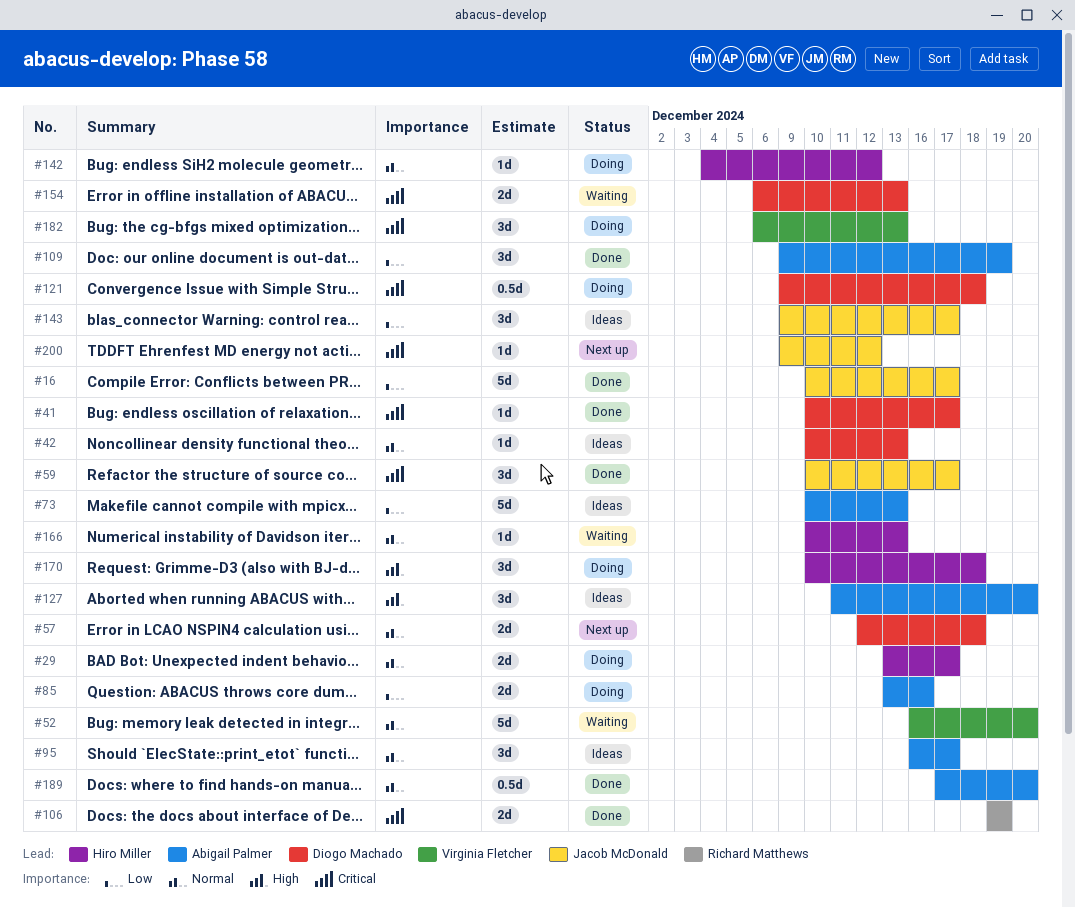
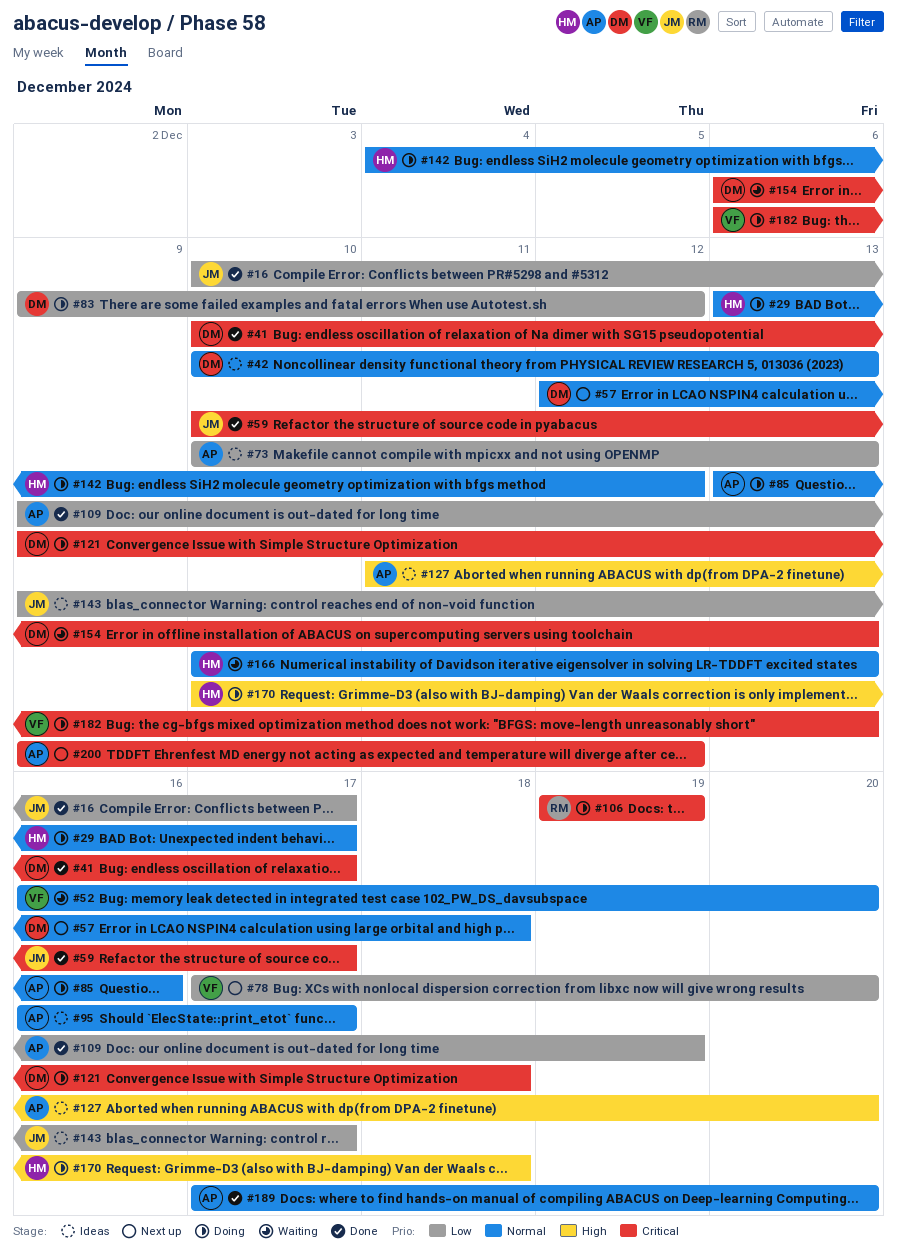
#78: none -> present
#83: none -> present
#85, priority: Low -> Normal
#106, status: Done -> Doing
#200, owner: Jacob McDonald -> Abigail Palmer

